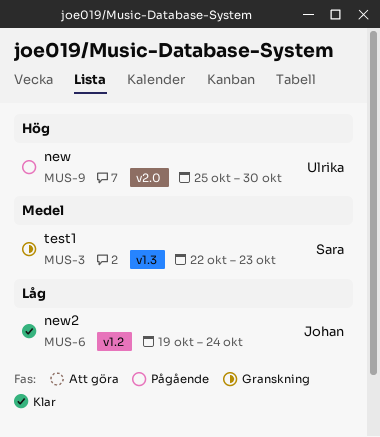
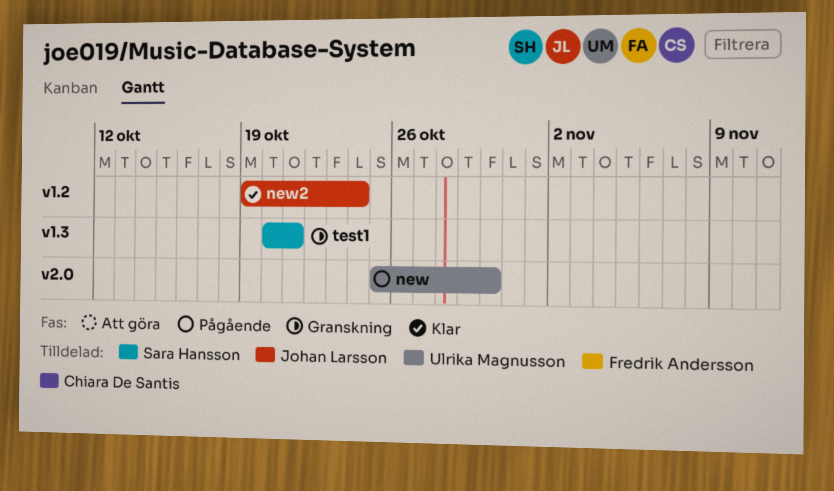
test1, start: Oct 22 -> Oct 20
test1, due: Oct 23 -> Oct 21

